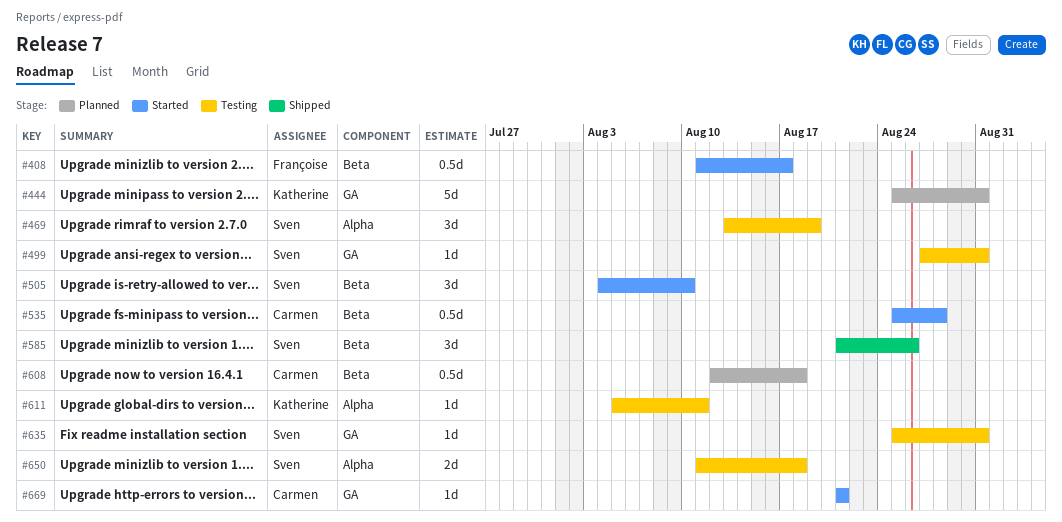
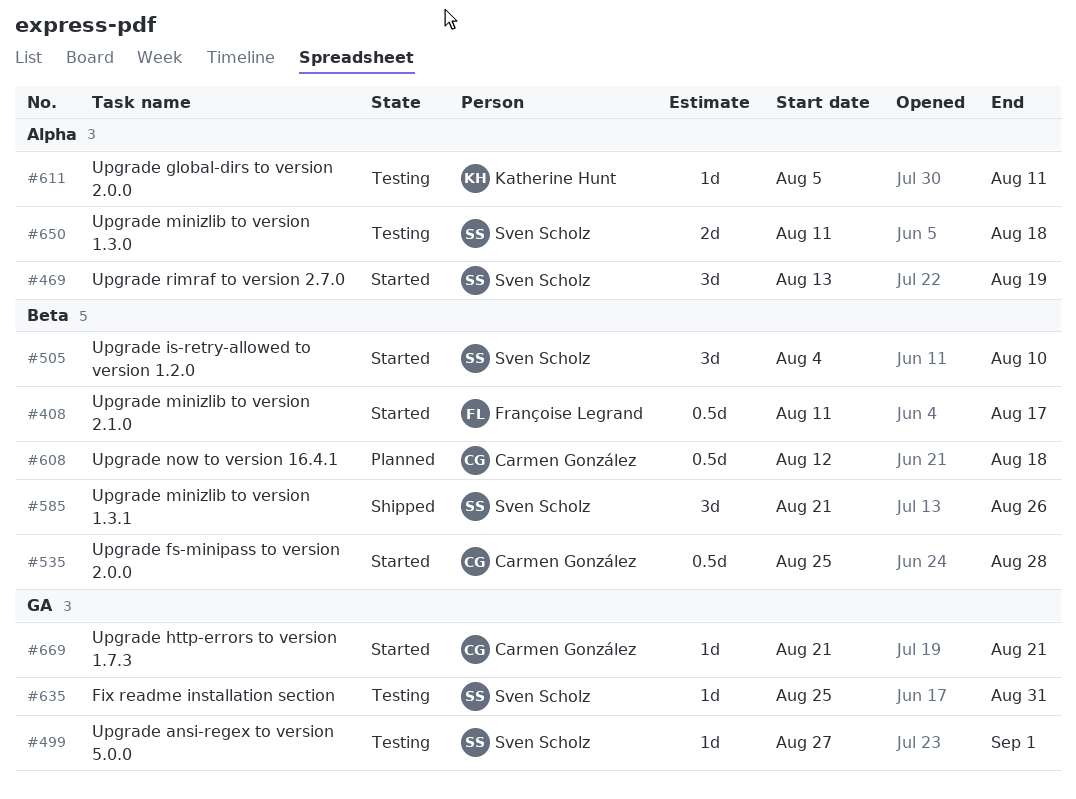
#444: present -> none
#469, status: Testing -> Started
#499, due: Aug 31 -> Sep 1

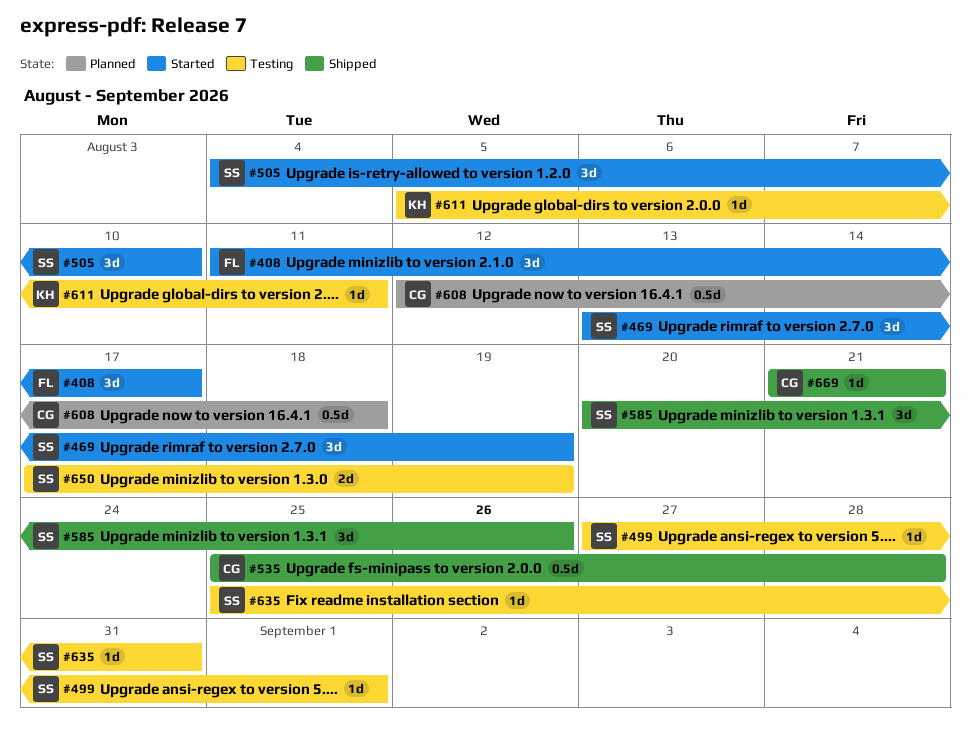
#408, estimate: 0.5d -> 3d
#535, status: Started -> Shipped
#585, start: Aug 21 -> Aug 20
#650, start: Aug 11 -> Aug 17
#650, due: Aug 18 -> Aug 19
#669, status: Started -> Shipped

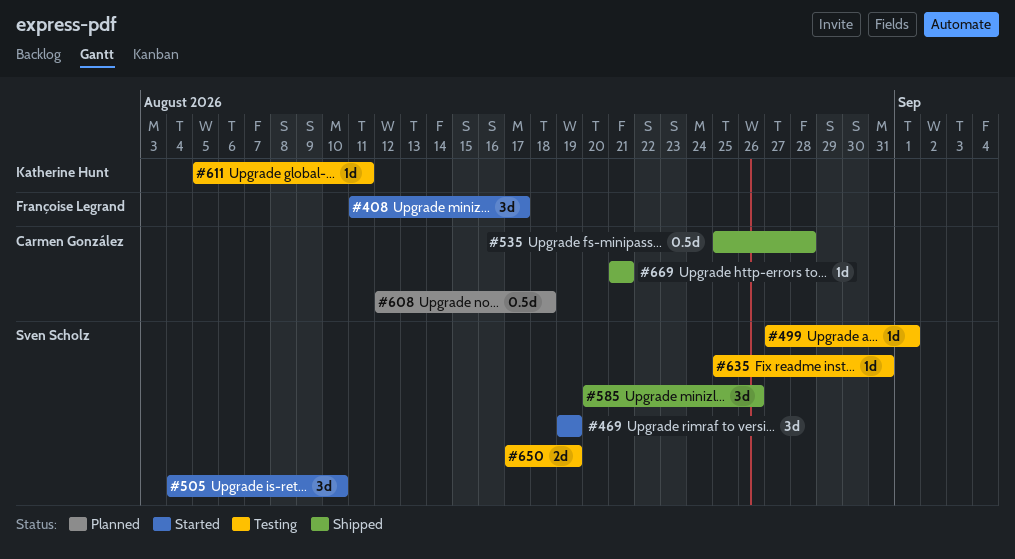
#469, start: Aug 13 -> Aug 19

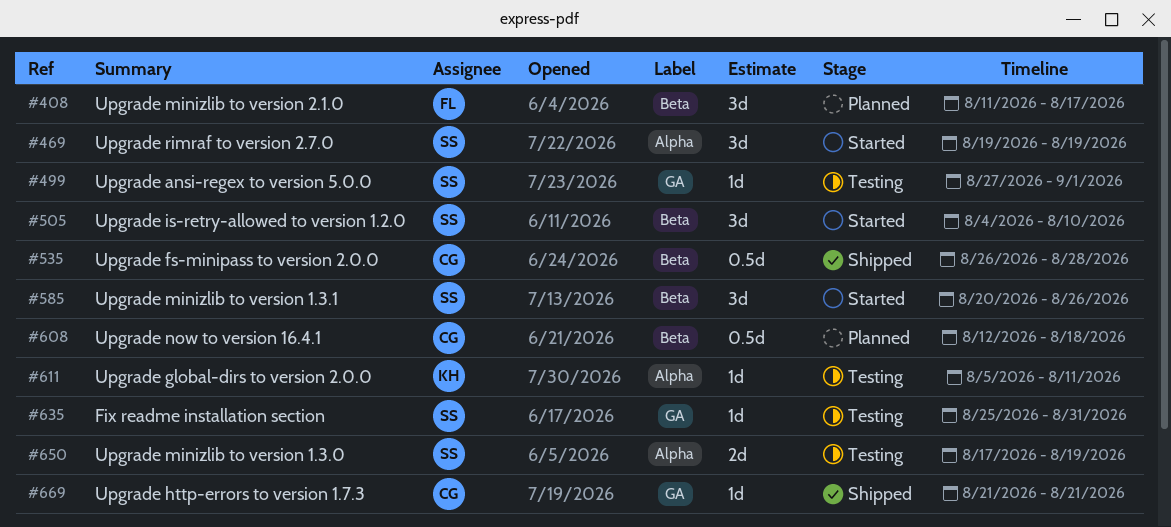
#408, status: Started -> Planned
#535, start: Aug 25 -> Aug 26
#585, status: Shipped -> Started

